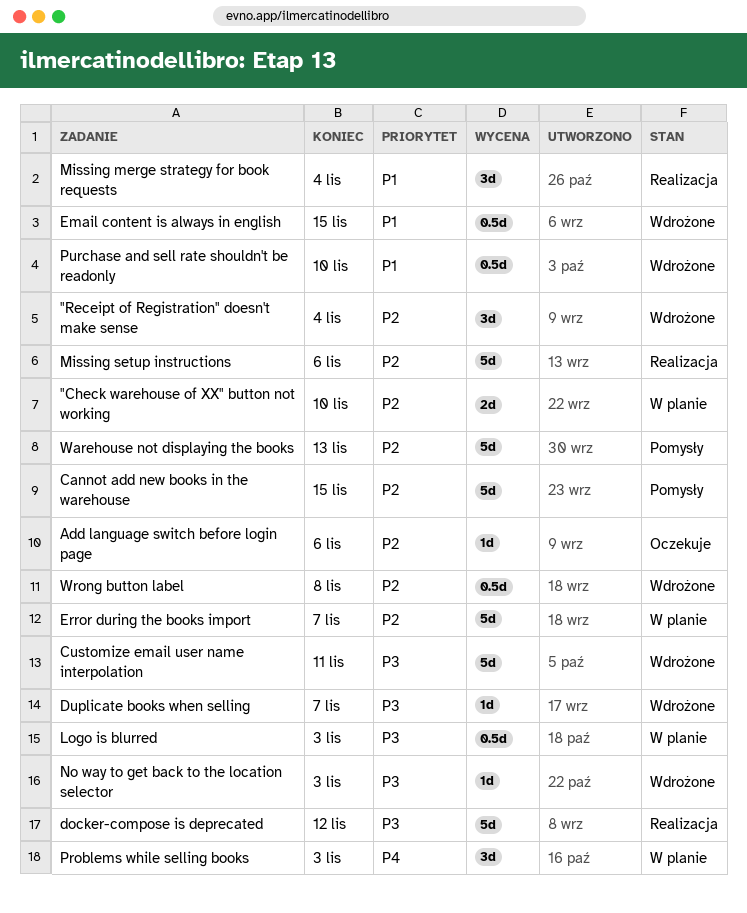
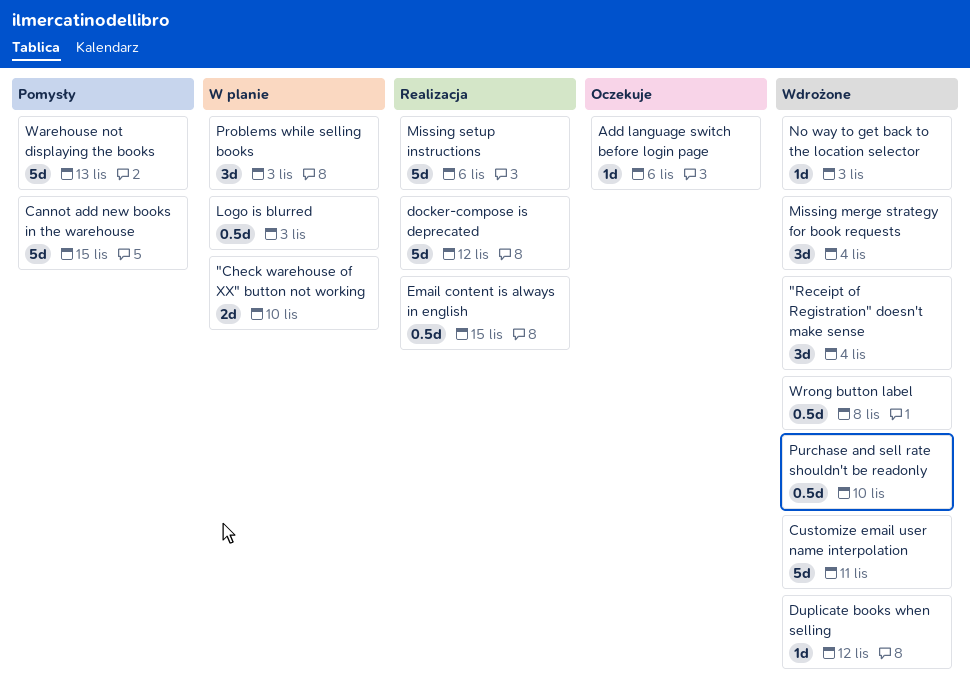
Duplicate books when selling, due: Nov 7 -> Nov 12
Email content is always in english, status: Wdrożone -> Realizacja
Error during the books import: present -> none
Missing merge strategy for book requests, status: Realizacja -> Wdrożone

